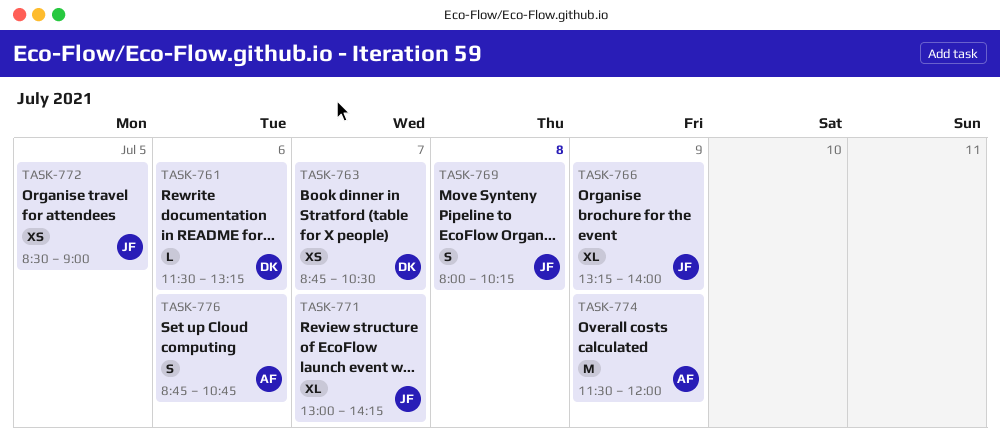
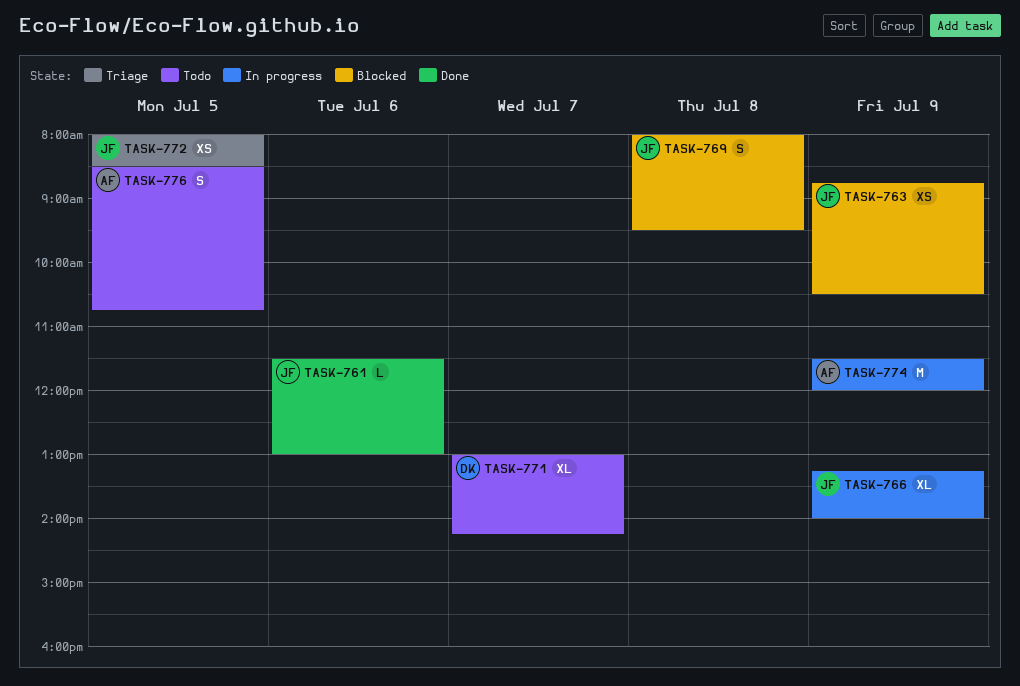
TASK-761, owner: DK -> JF
TASK-761, ends: 13:15 -> 13:00
TASK-763, owner: DK -> JF
TASK-763, day: Jul 7 -> Jul 9
TASK-769, ends: 10:15 -> 09:30
TASK-771, owner: JF -> DK
TASK-772, begins: 08:30 -> 08:00
TASK-772, ends: 09:00 -> 08:30
TASK-776, day: Jul 6 -> Jul 5
TASK-776, begins: 08:45 -> 08:30

